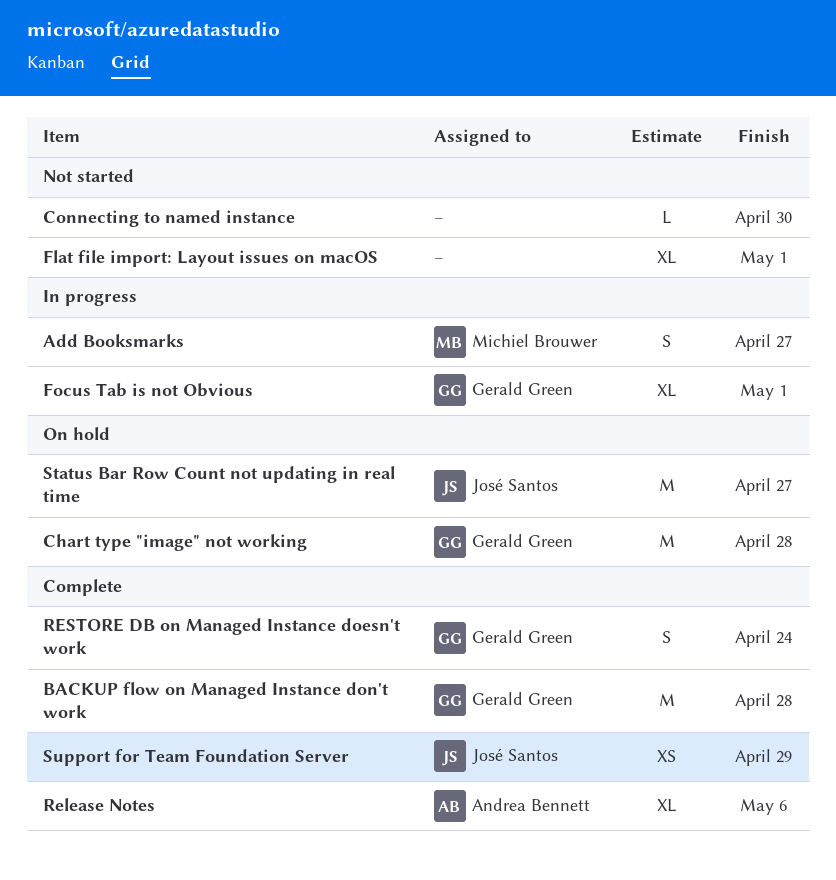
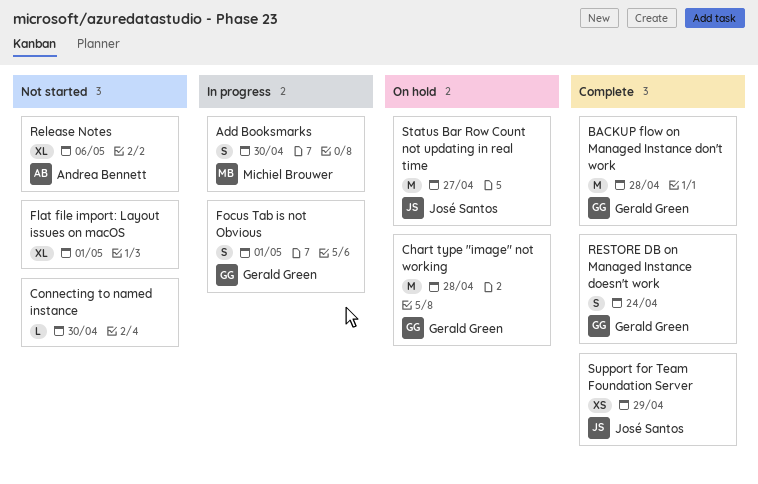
Add Booksmarks, due: Apr 27 -> Apr 30
Focus Tab is not Obvious, estimate: XL -> S
Release Notes, status: Complete -> Not started

